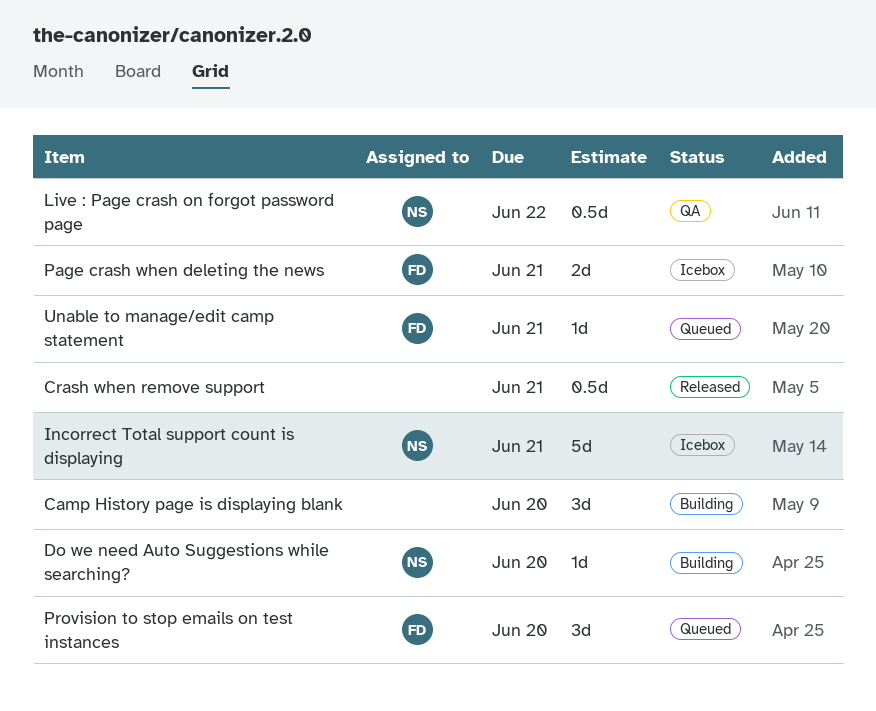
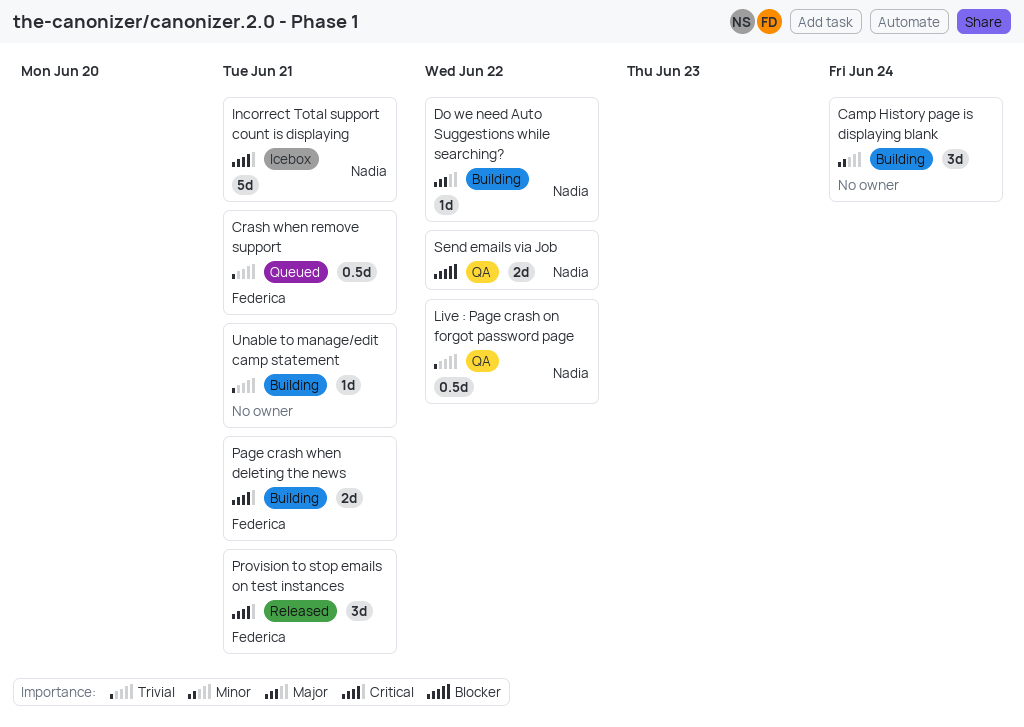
Camp History page is displaying blank, due: Jun 20 -> Jun 24
Crash when remove support, status: Released -> Queued
Crash when remove support, owner: none -> Federica
Do we need Auto Suggestions while searching?, due: Jun 20 -> Jun 22
Page crash when deleting the news, status: Icebox -> Building
Provision to stop emails on test instances, status: Queued -> Released
Provision to stop emails on test instances, due: Jun 20 -> Jun 21
Send emails via Job: none -> present
Unable to manage/edit camp statement, status: Queued -> Building
Unable to manage/edit camp statement, owner: Federica -> none

